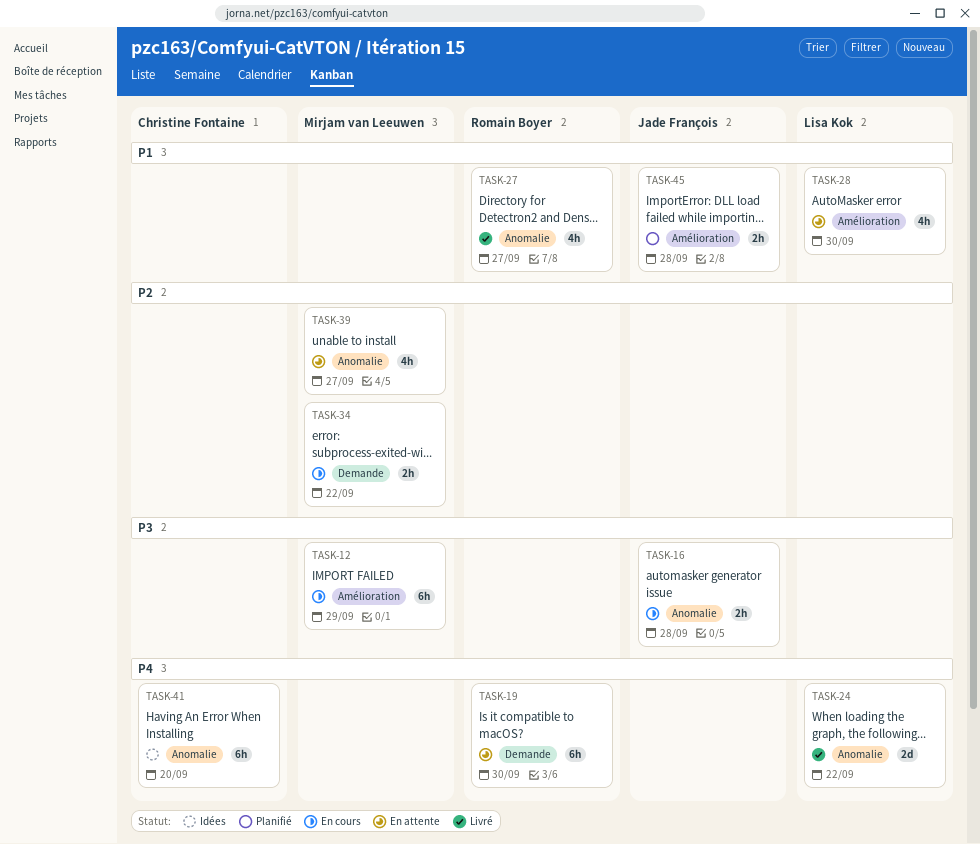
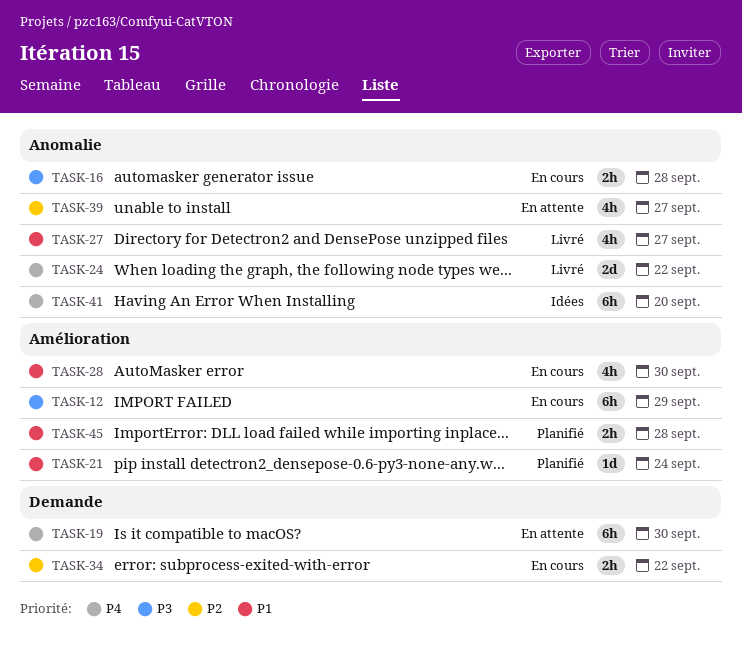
TASK-21: none -> present
TASK-28, status: En attente -> En cours

